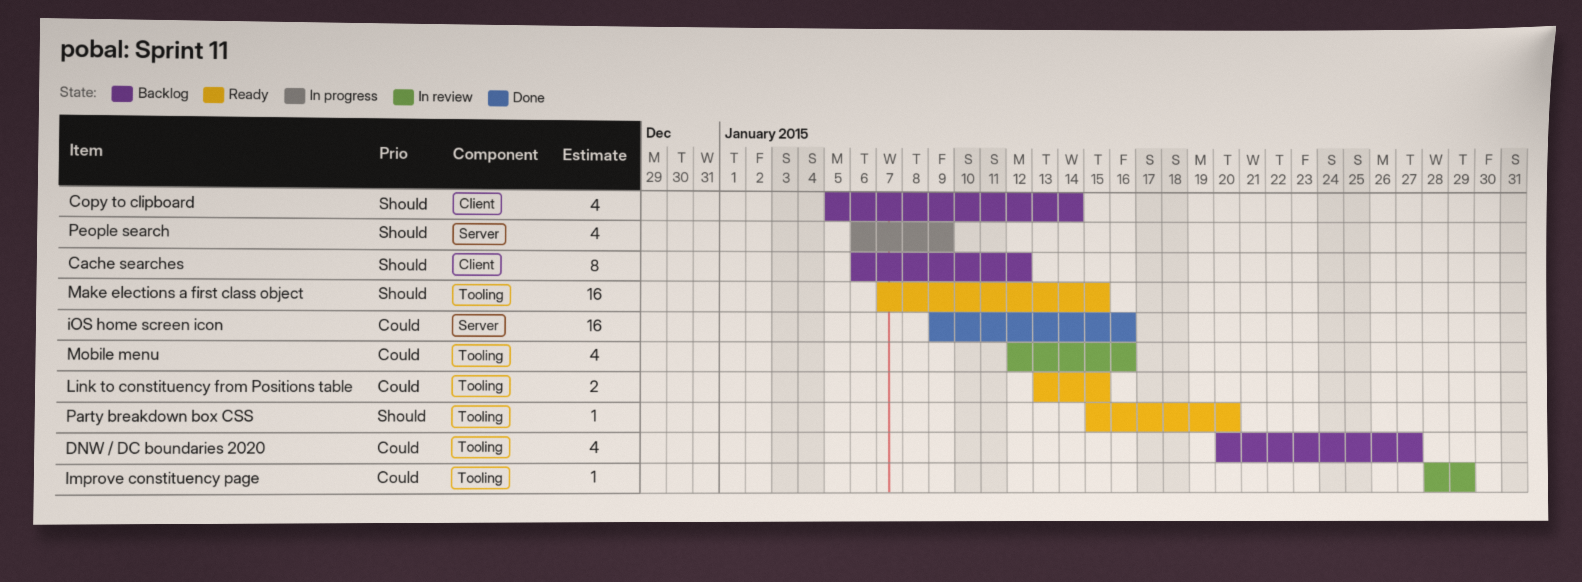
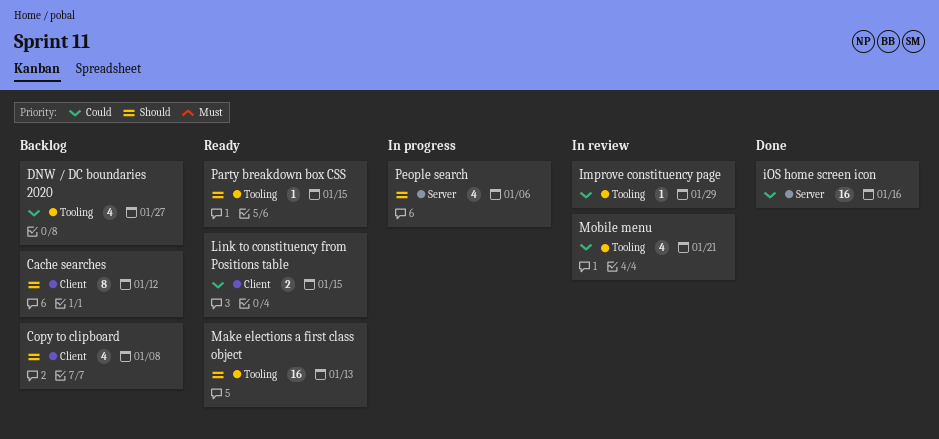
Copy to clipboard, due: Jan 14 -> Jan 8
Link to constituency from Positions table, label: Tooling -> Client
Make elections a first class object, due: Jan 15 -> Jan 13
Mobile menu, due: Jan 16 -> Jan 21
Party breakdown box CSS, due: Jan 20 -> Jan 15
People search, due: Jan 9 -> Jan 6

